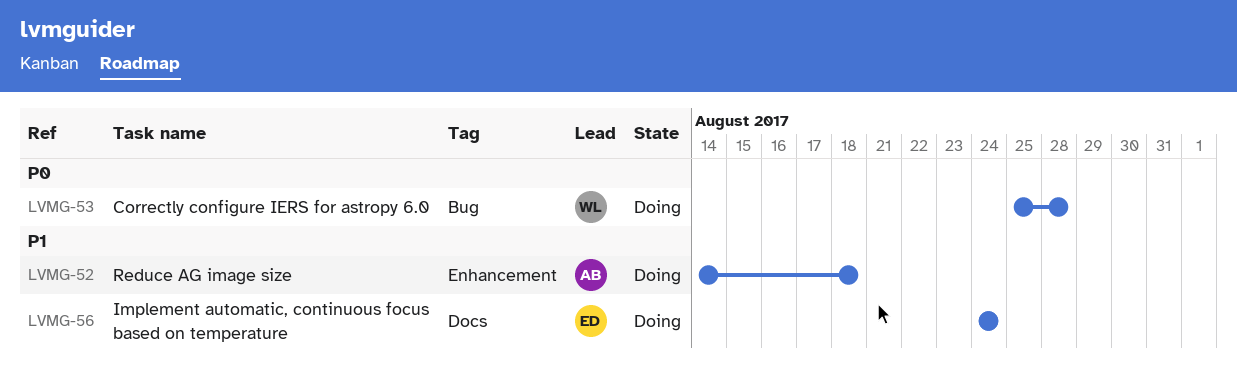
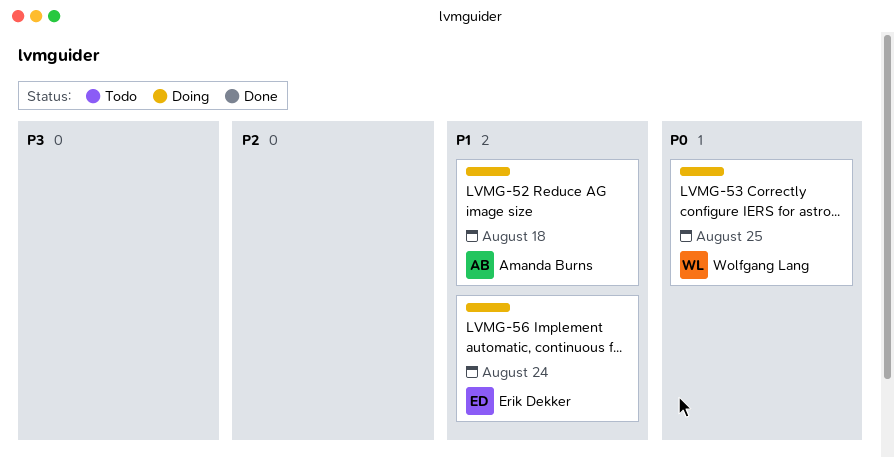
LVMG-53, due: Aug 28 -> Aug 25

